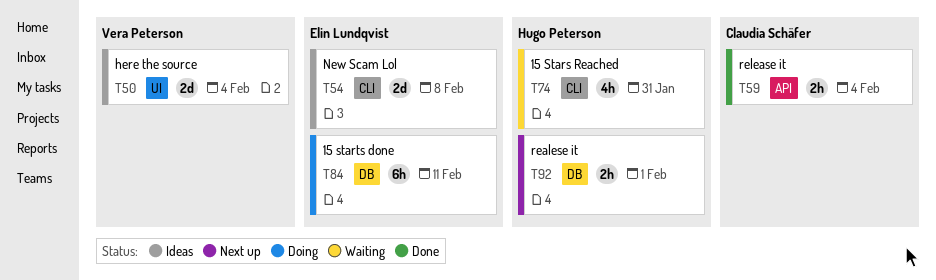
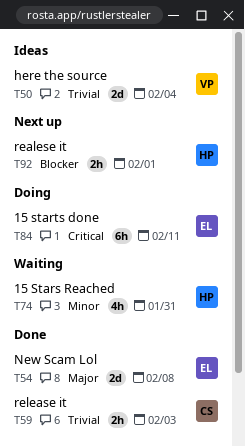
T54, status: Ideas -> Done
T59, due: Feb 4 -> Feb 3

